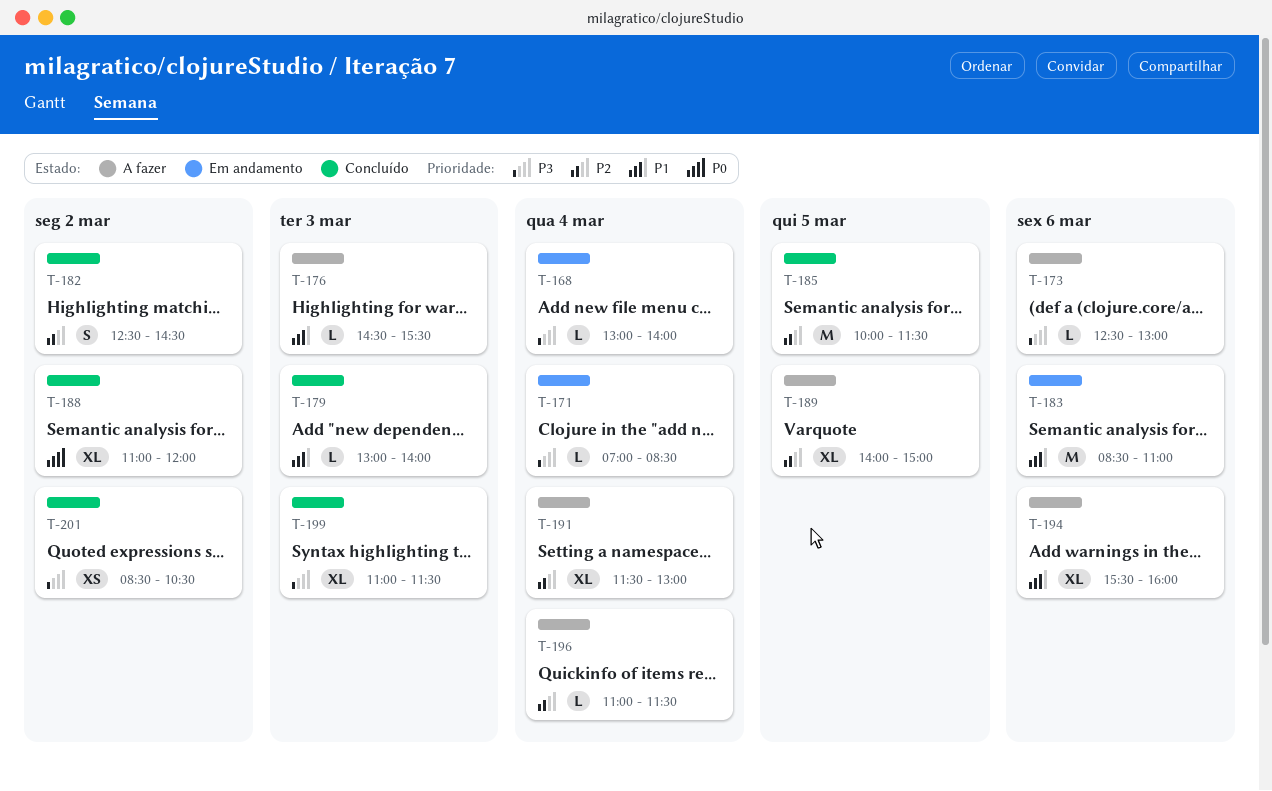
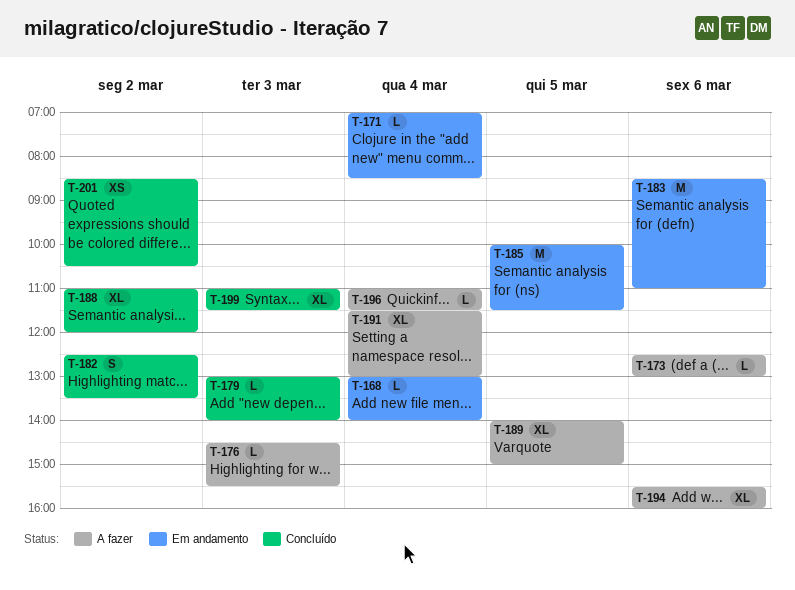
T-182, ends: 14:30 -> 13:30
T-185, status: Concluído -> Em andamento

